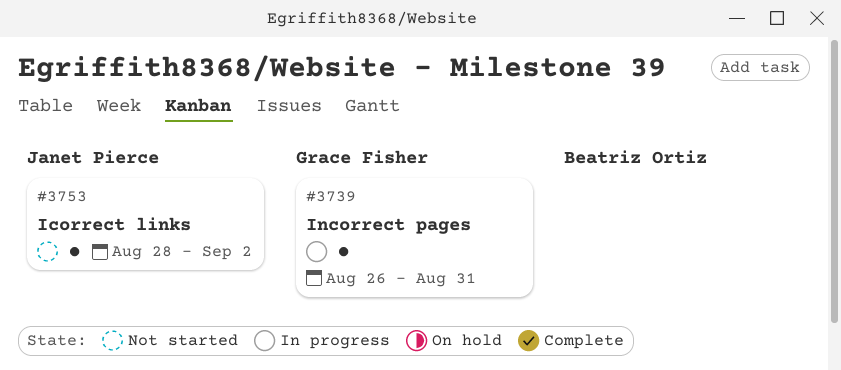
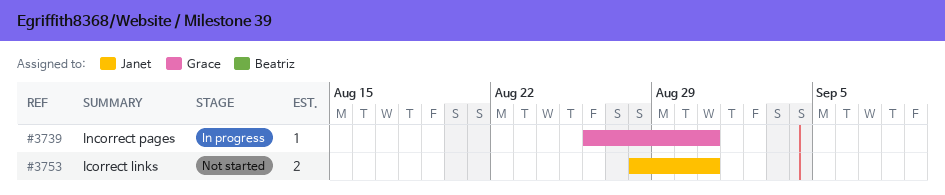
#3753, estimate: 1 -> 2
#3753, due: Sep 2 -> Aug 31

